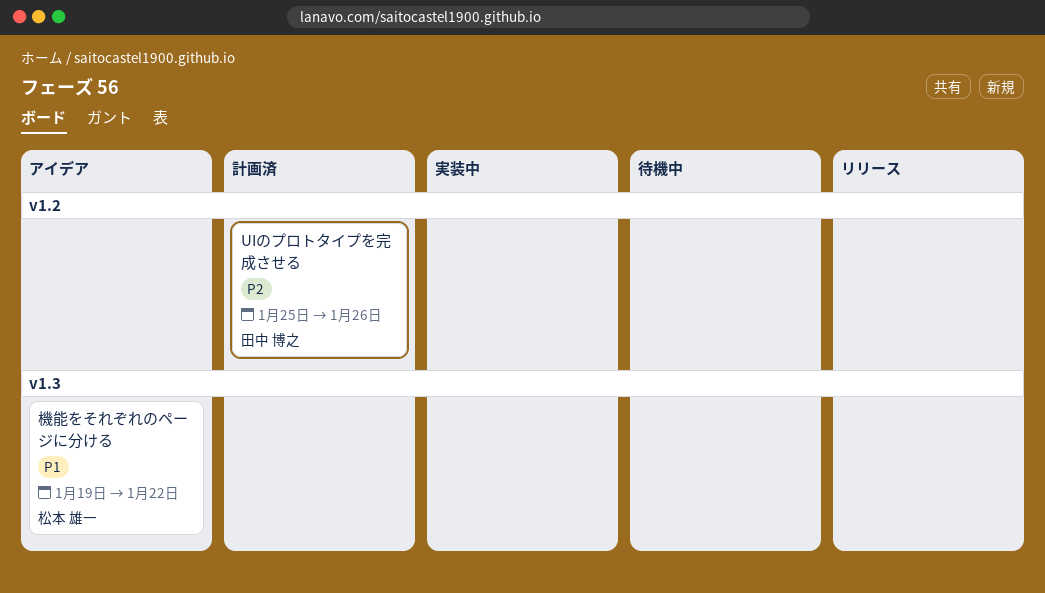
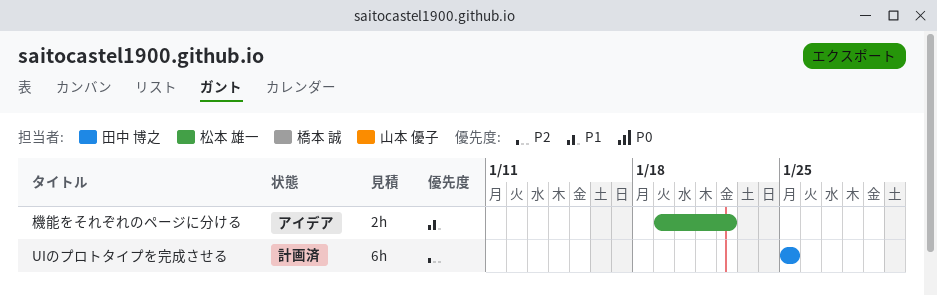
UIのプロトタイプを完成させる, due: Jan 26 -> Jan 25

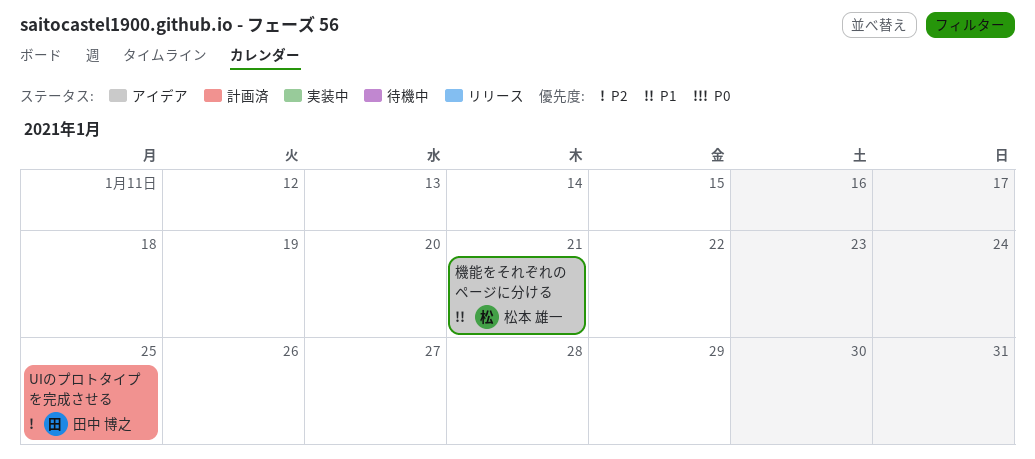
機能をそれぞれのページに分ける, due: Jan 22 -> Jan 21

